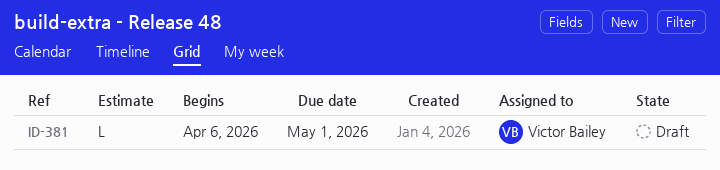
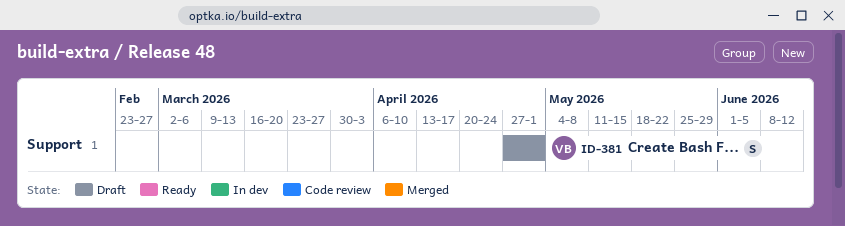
ID-381, estimate: L -> S
ID-381, start: Apr 6 -> Apr 27

